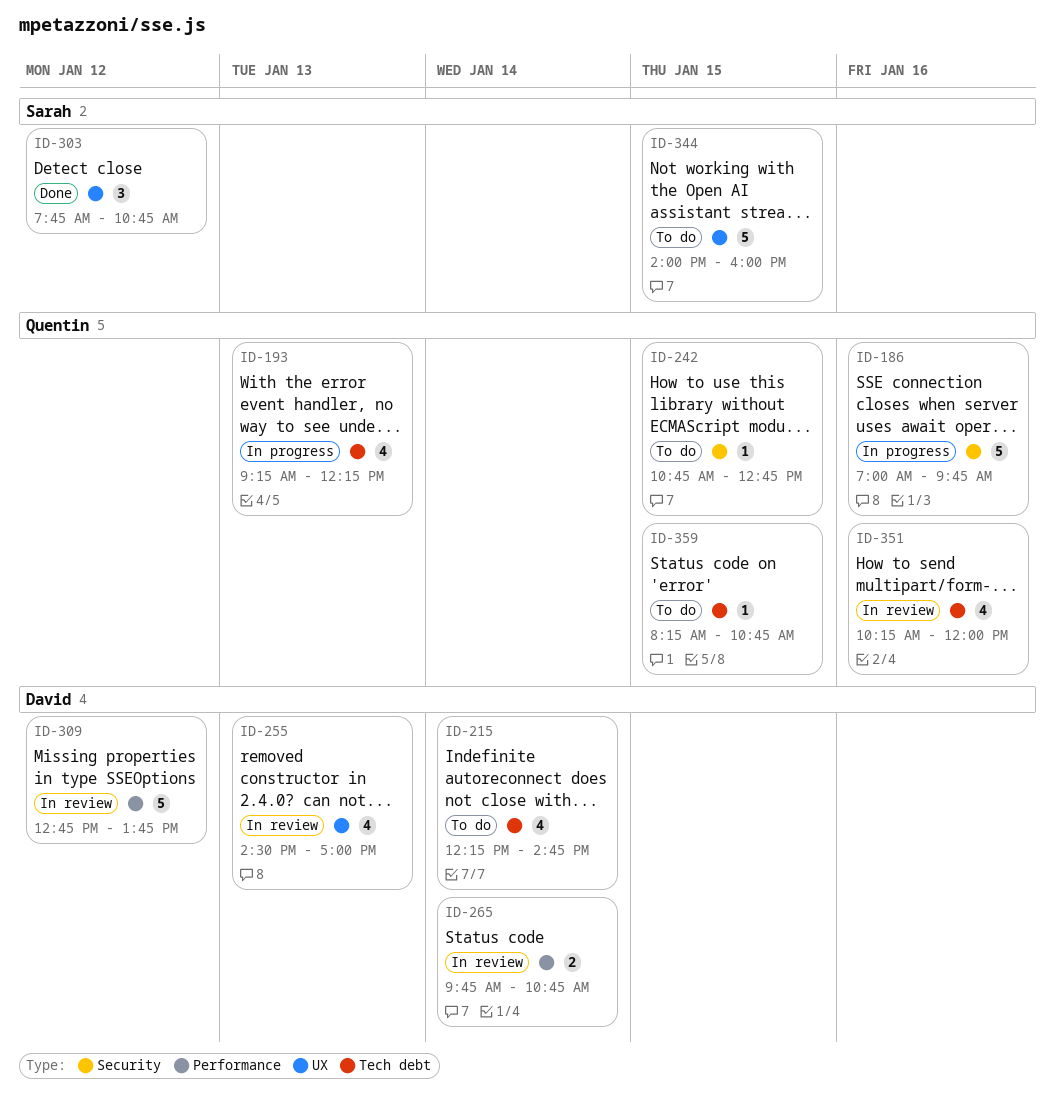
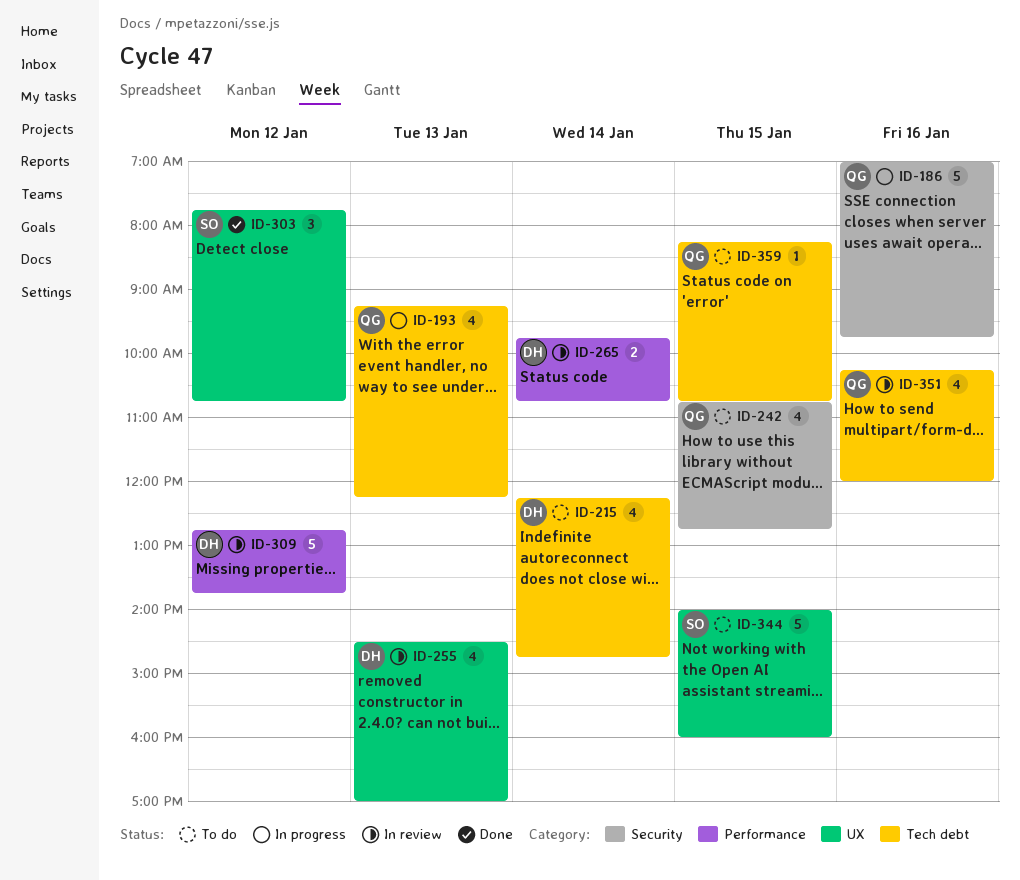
ID-242, estimate: 1 -> 4

